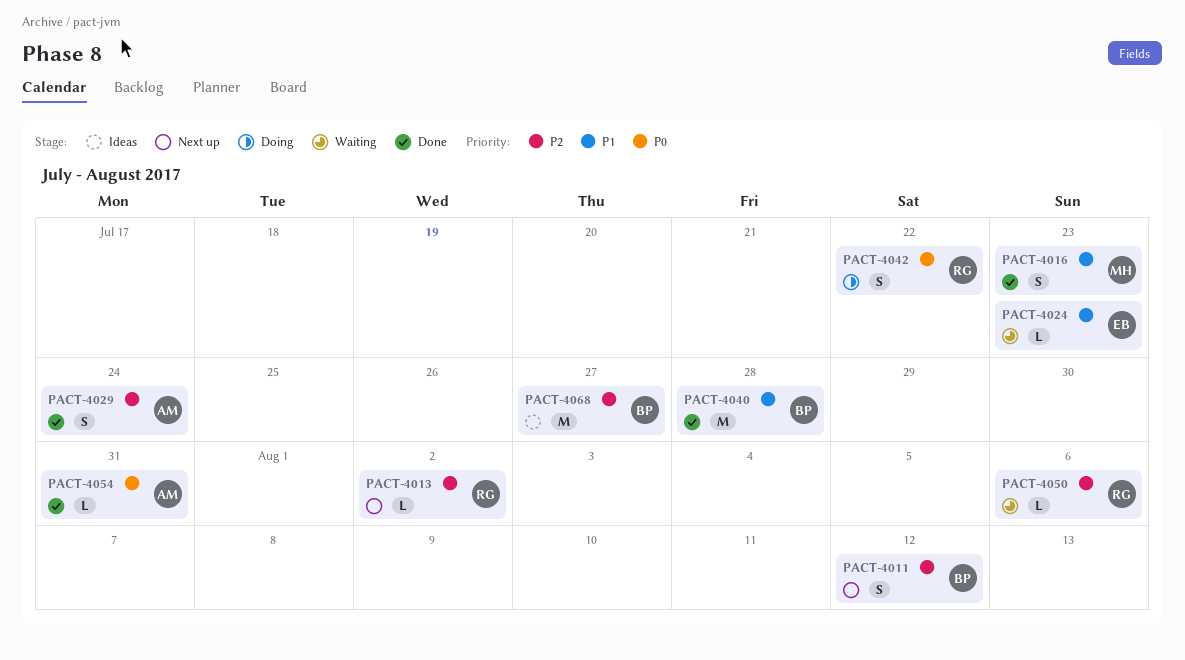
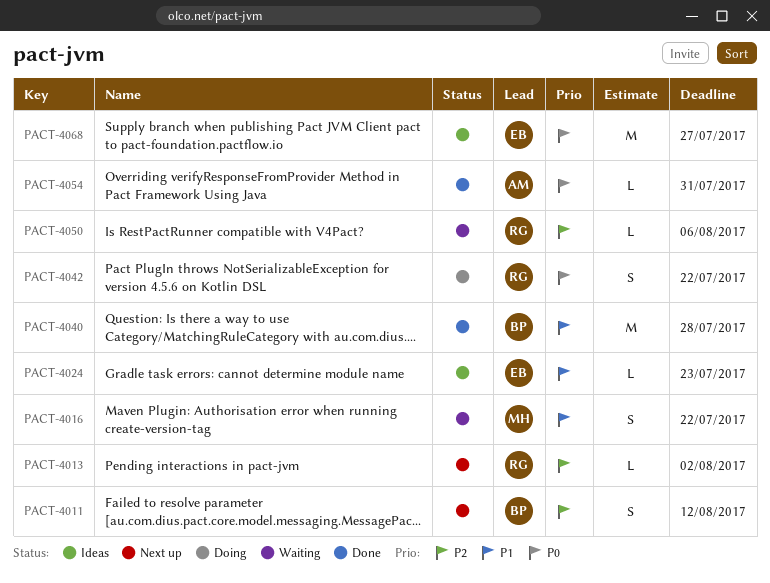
PACT-4016, status: Done -> Waiting
PACT-4016, due: Jul 23 -> Jul 22
PACT-4024, status: Waiting -> Ideas
PACT-4029: present -> none
PACT-4068, owner: BP -> EB
PACT-4068, priority: P2 -> P0

